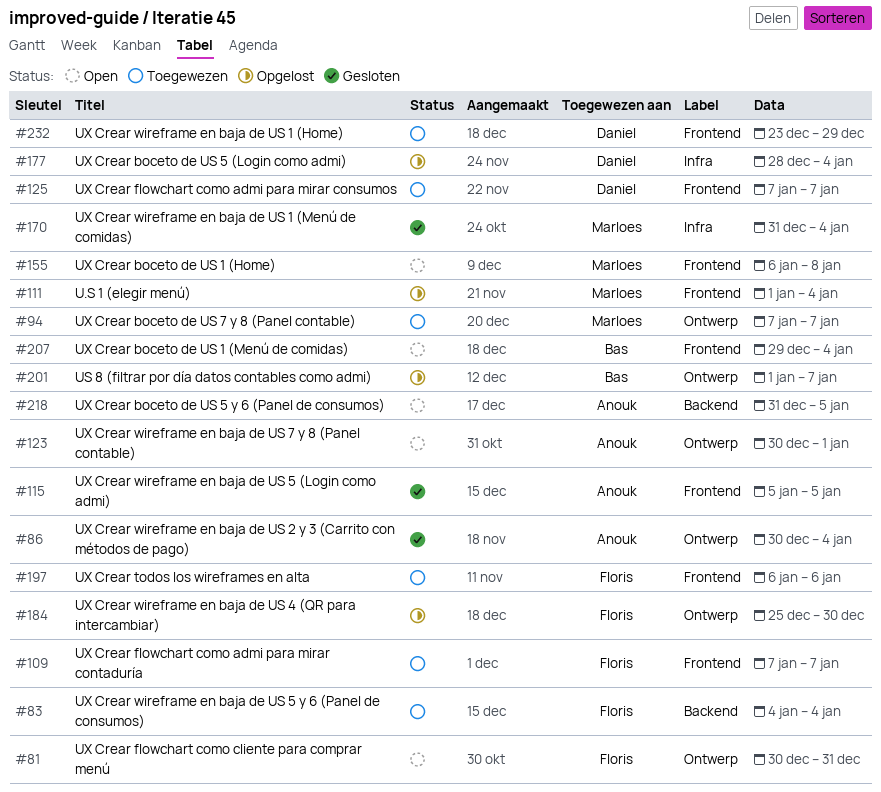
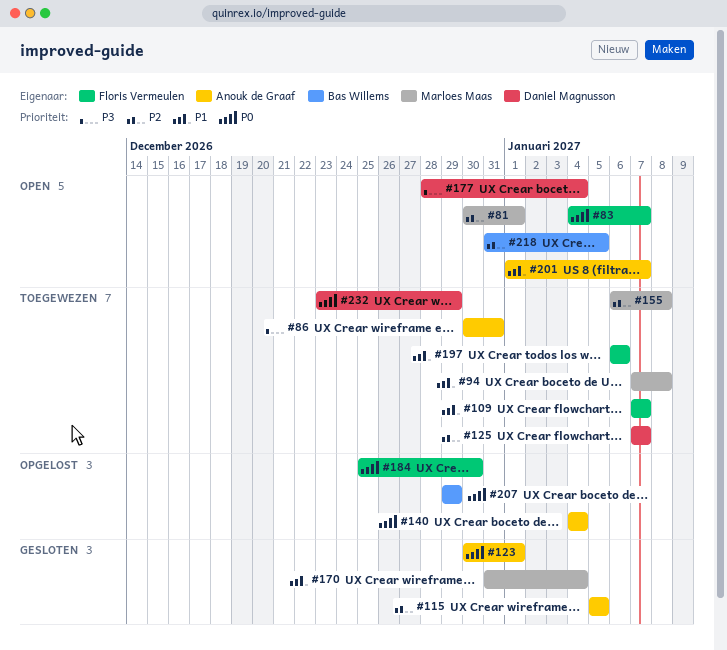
#81, owner: Floris Vermeulen -> Marloes Maas
#81, due: Dec 31 -> Jan 1
#83, status: Toegewezen -> Open
#83, due: Jan 4 -> Jan 7
#86, status: Gesloten -> Toegewezen
#86, due: Jan 4 -> Dec 31
#94, due: Jan 7 -> Jan 8
#111: present -> none
#123, status: Open -> Gesloten
#140: none -> present
#155, status: Open -> Toegewezen
#177, status: Opgelost -> Open
#201, status: Opgelost -> Open
#201, owner: Bas Willems -> Anouk de Graaf
#207, status: Open -> Opgelost
#207, due: Jan 4 -> Dec 29
#218, owner: Anouk de Graaf -> Bas Willems

